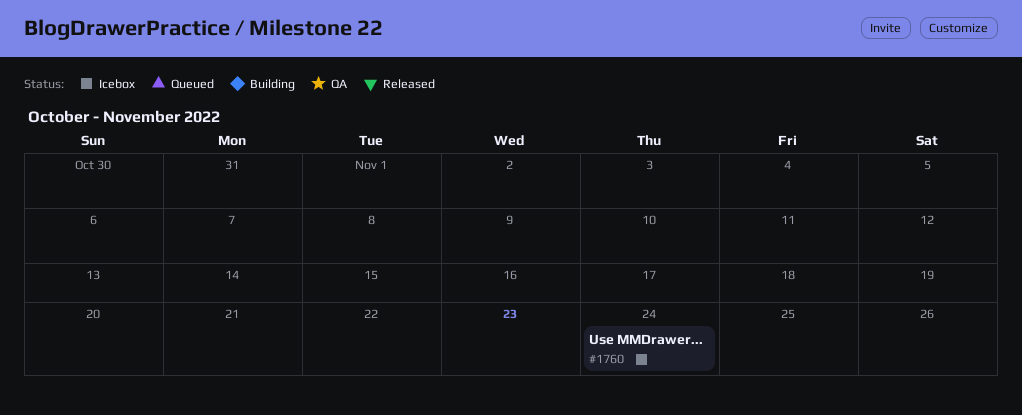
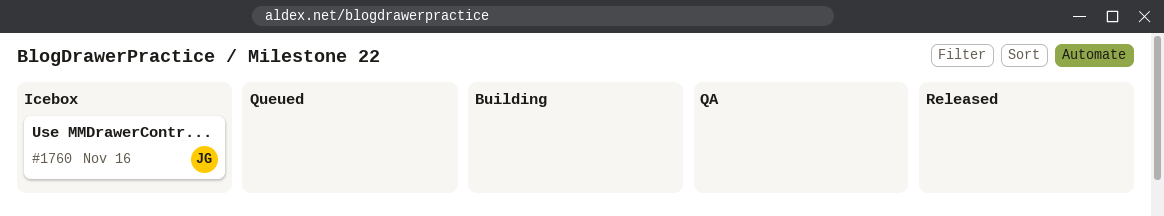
#1760, due: Nov 24 -> Nov 16

